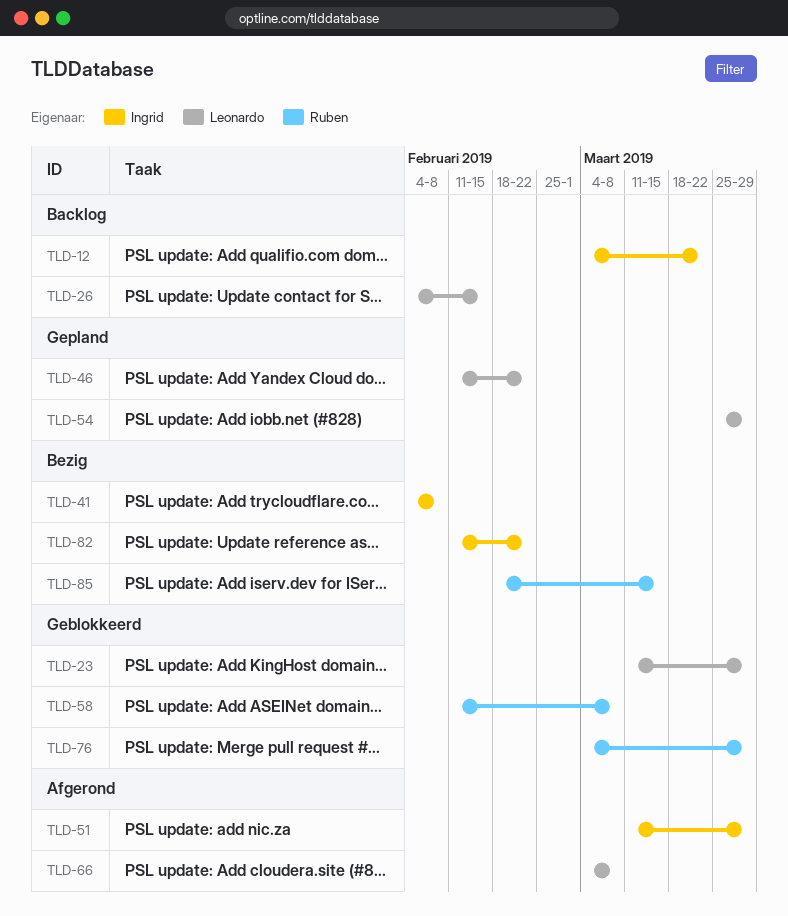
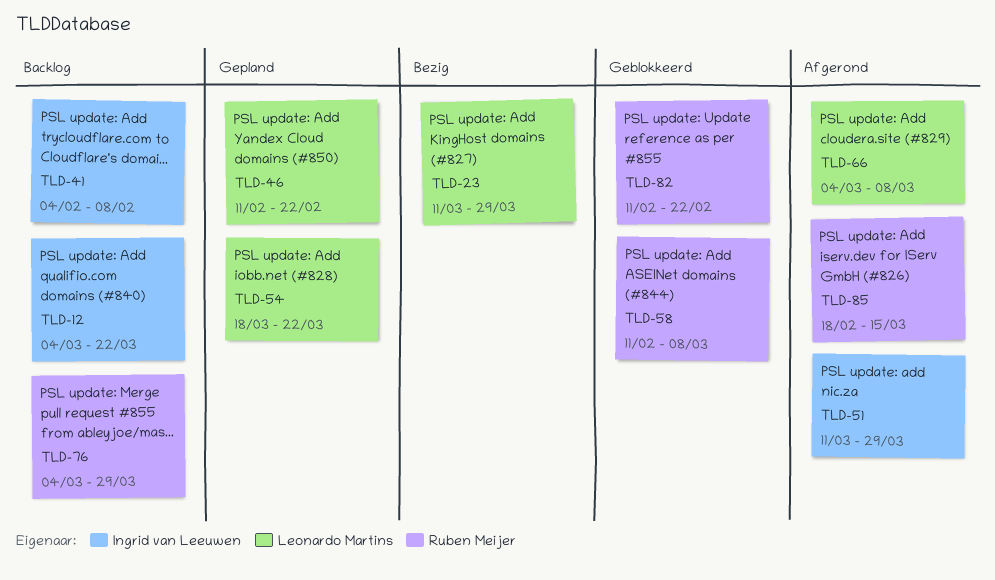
TLD-23, status: Geblokkeerd -> Bezig
TLD-26: present -> none
TLD-41, status: Bezig -> Backlog
TLD-54, start: Mar 25 -> Mar 18
TLD-54, due: Mar 29 -> Mar 22
TLD-76, status: Geblokkeerd -> Backlog
TLD-82, status: Bezig -> Geblokkeerd
TLD-82, owner: Ingrid van Leeuwen -> Ruben Meijer
TLD-85, status: Bezig -> Afgerond

